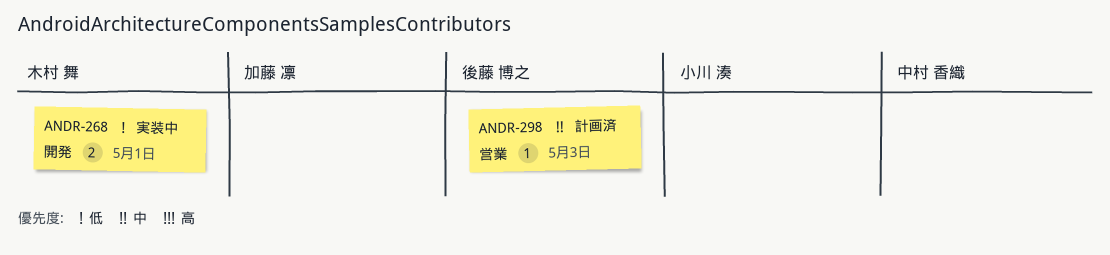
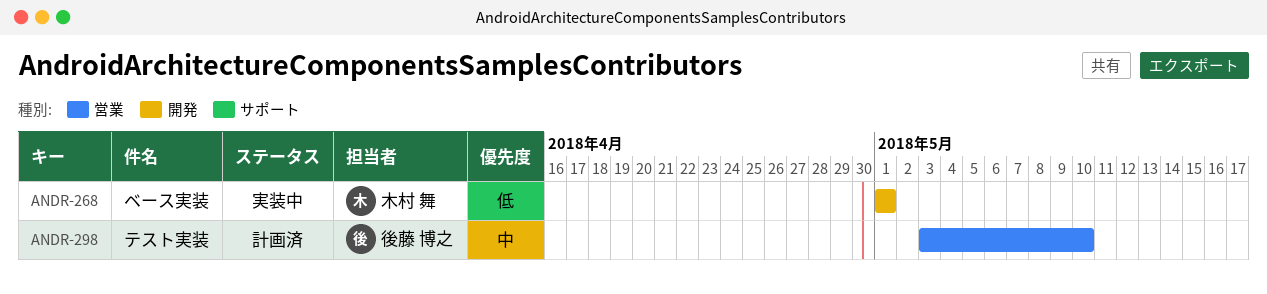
ANDR-298, due: May 3 -> May 10

